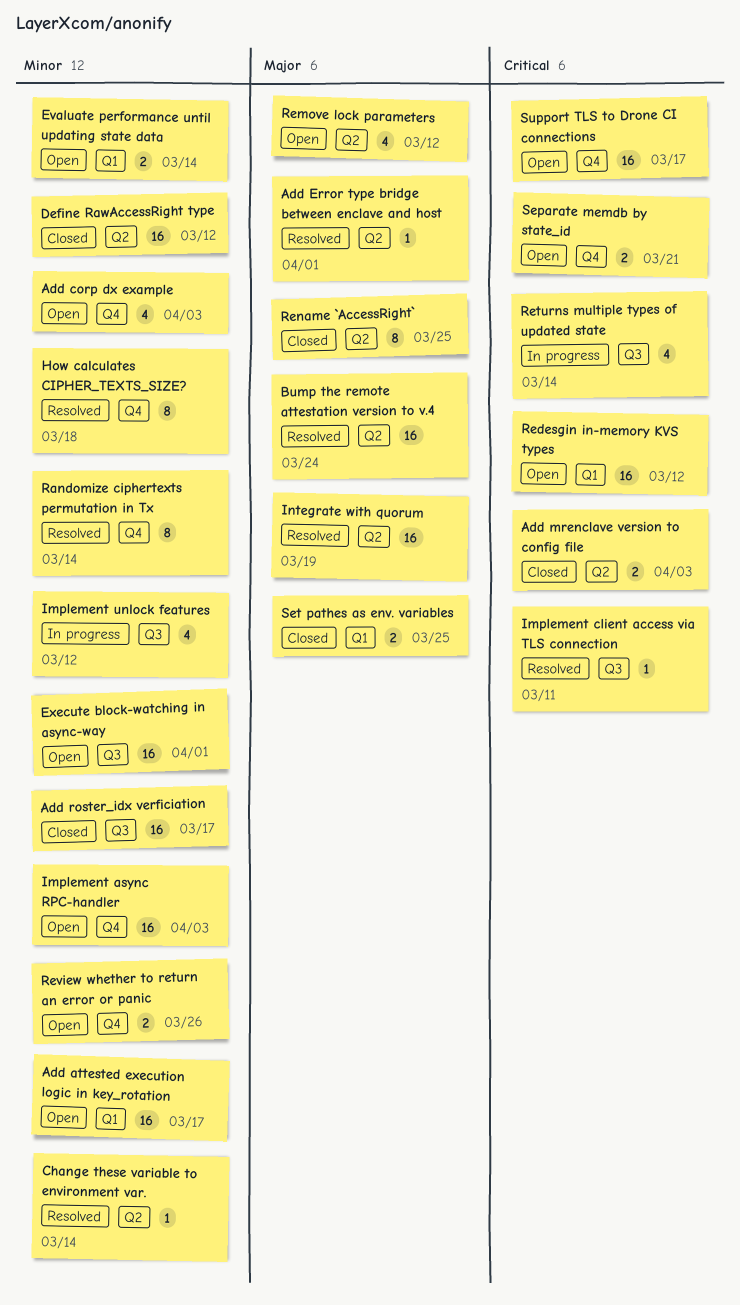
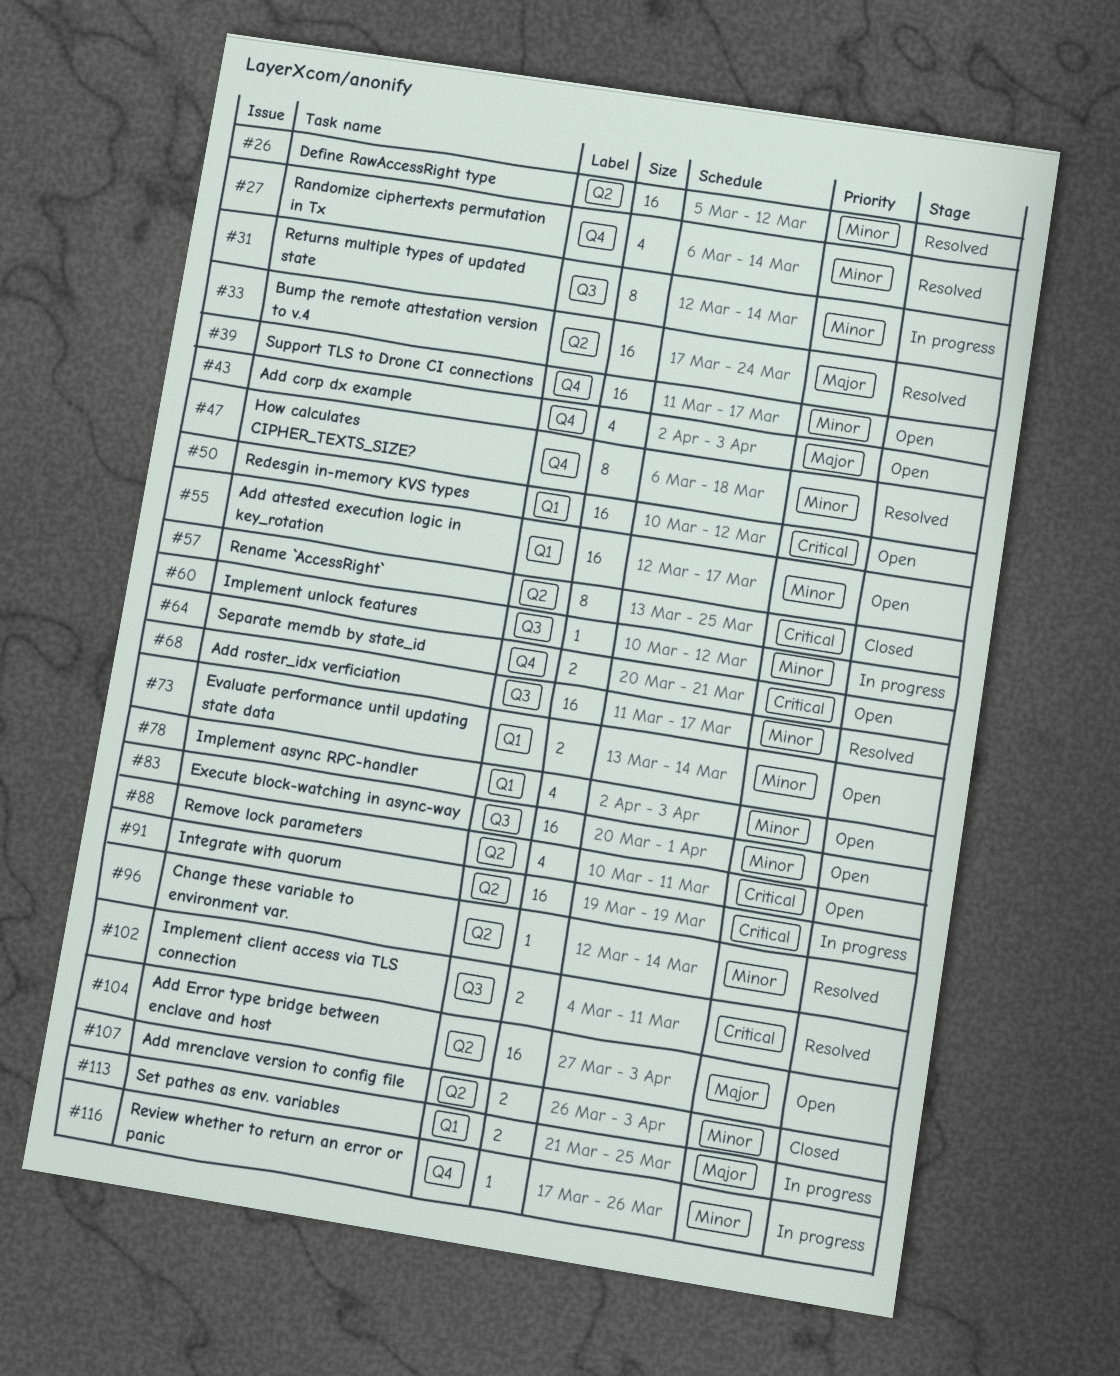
Add corp dx example, priority: Minor -> Major
Add Error type bridge between enclave and host, status: Resolved -> Open
Add Error type bridge between enclave and host, estimate: 1 -> 16
Add Error type bridge between enclave and host, due: Apr 1 -> Apr 3
Add mrenclave version to config file, priority: Critical -> Minor
Add roster_idx verficiation, status: Closed -> Resolved
Define RawAccessRight type, status: Closed -> Resolved
Implement async RPC-handler, label: Q4 -> Q1
Implement async RPC-handler, estimate: 16 -> 4
Implement client access via TLS connection, estimate: 1 -> 2
Implement unlock features, estimate: 4 -> 1
Integrate with quorum, status: Resolved -> In progress
Integrate with quorum, priority: Major -> Critical
Randomize ciphertexts permutation in Tx, estimate: 8 -> 4
Remove lock parameters, priority: Major -> Critical
Remove lock parameters, due: Mar 12 -> Mar 11
Rename `AccessRight`, priority: Major -> Critical
Returns multiple types of updated state, priority: Critical -> Minor
Returns multiple types of updated state, estimate: 4 -> 8
Review whether to return an error or panic, status: Open -> In progress
Review whether to return an error or panic, estimate: 2 -> 1
Set pathes as env. variables, status: Closed -> In progress
Support TLS to Drone CI connections, priority: Critical -> Minor

